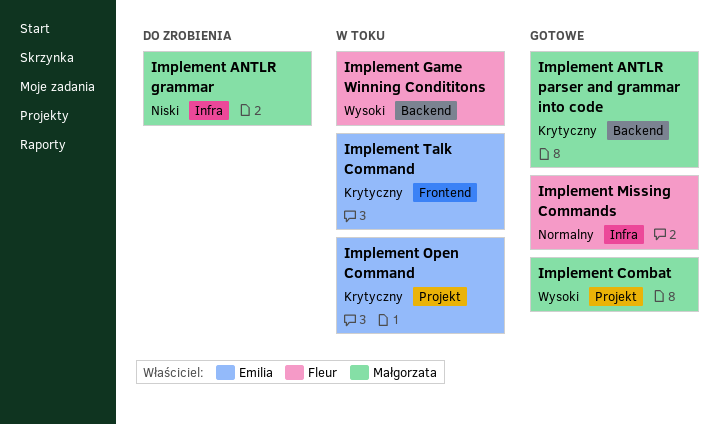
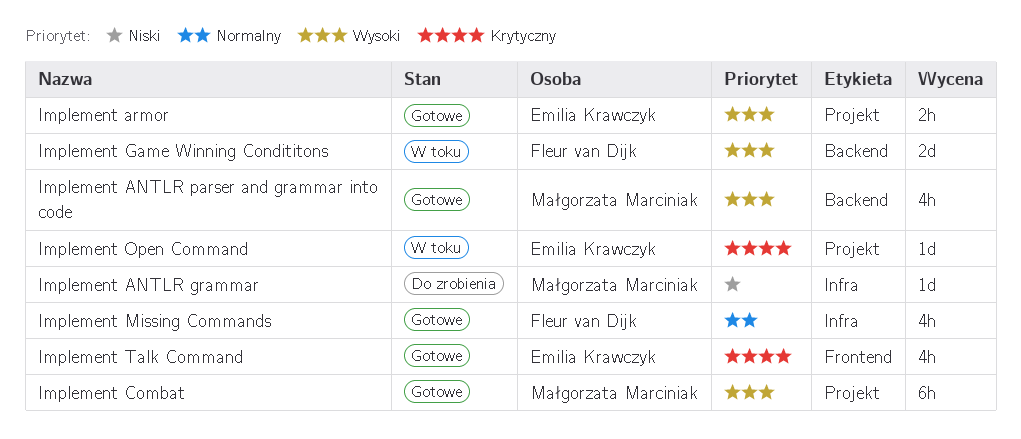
Implement ANTLR parser and grammar into code, priority: Krytyczny -> Wysoki
Implement armor: none -> present
Implement Talk Command, status: W toku -> Gotowe

